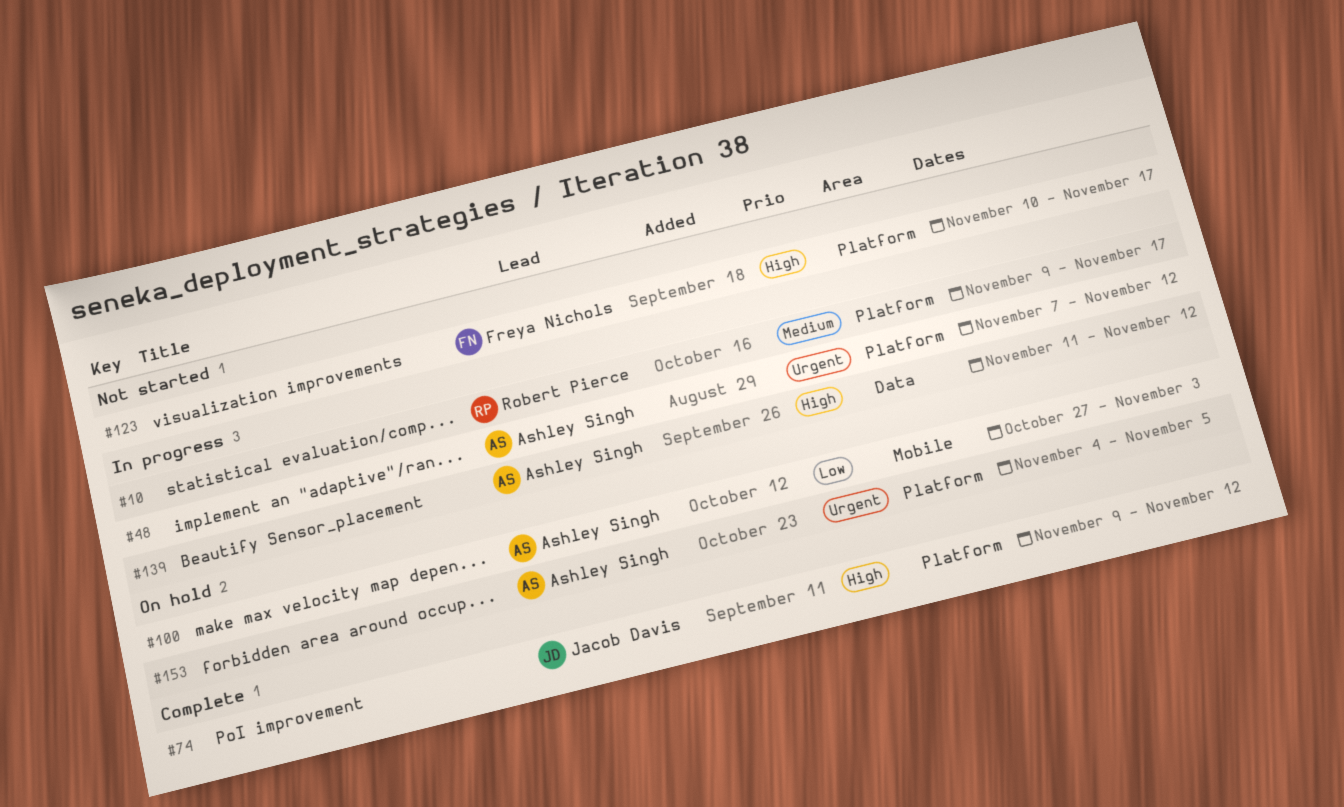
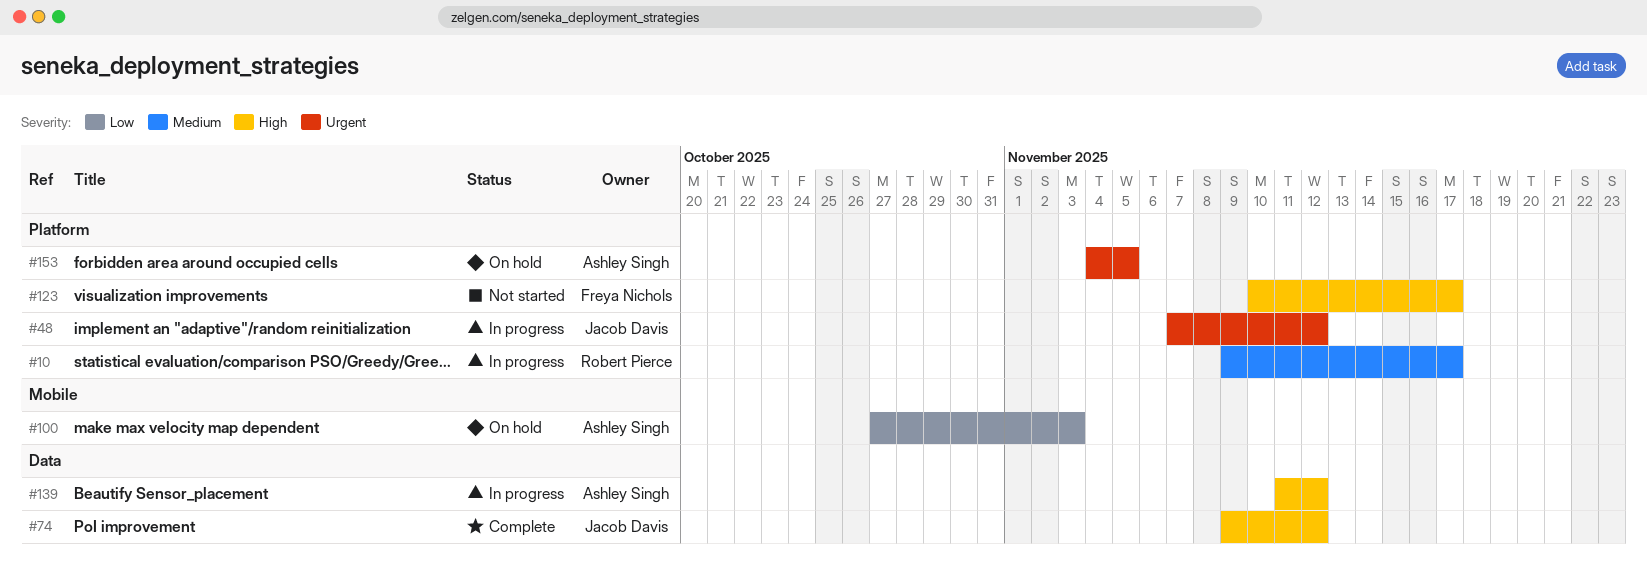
#48, owner: Ashley Singh -> Jacob Davis
#74, label: Platform -> Data

